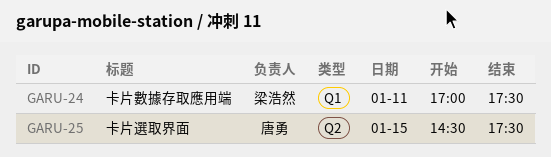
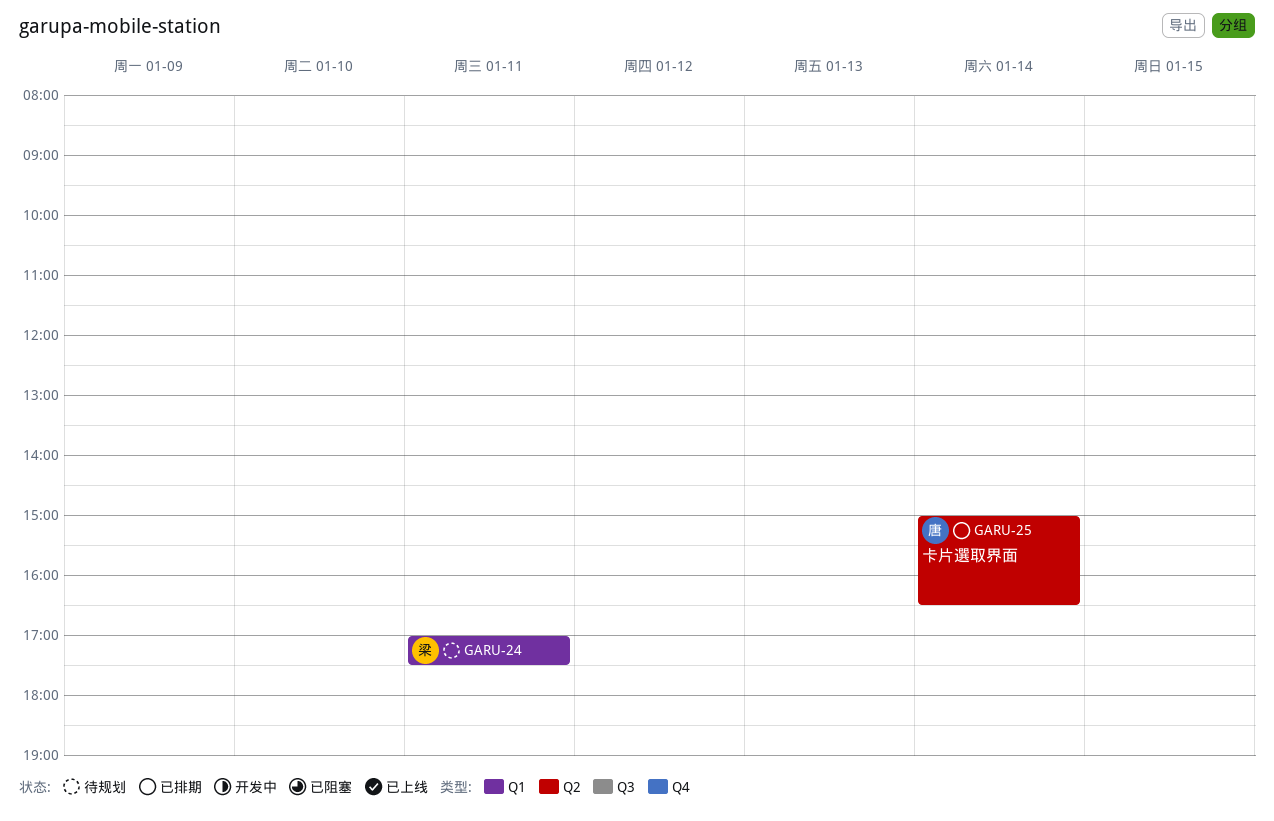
GARU-25, day: Jan 15 -> Jan 14
GARU-25, begins: 14:30 -> 15:00
GARU-25, ends: 17:30 -> 16:30

